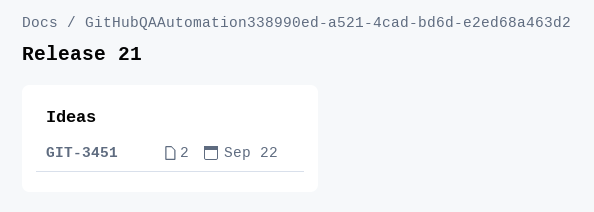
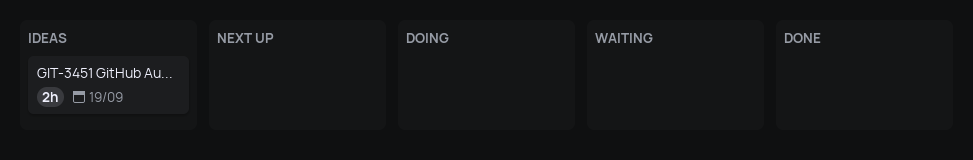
GIT-3451, due: Sep 22 -> Sep 19

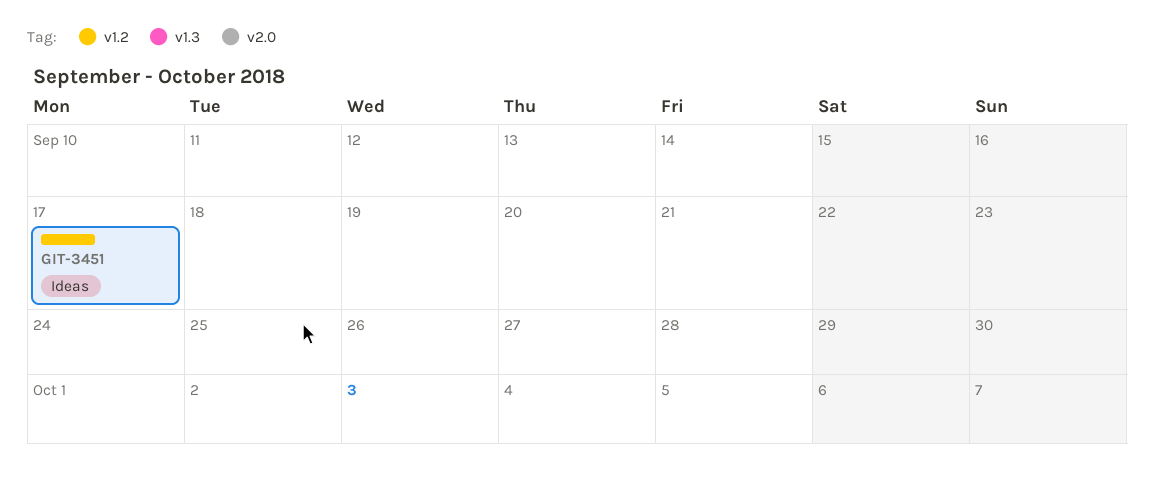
GIT-3451, due: Sep 19 -> Sep 17

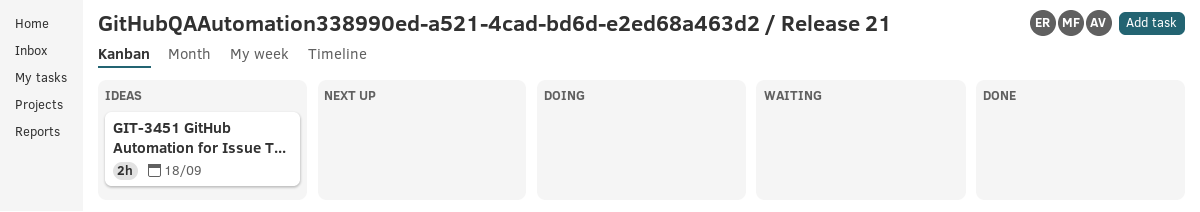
GIT-3451, due: Sep 17 -> Sep 18

